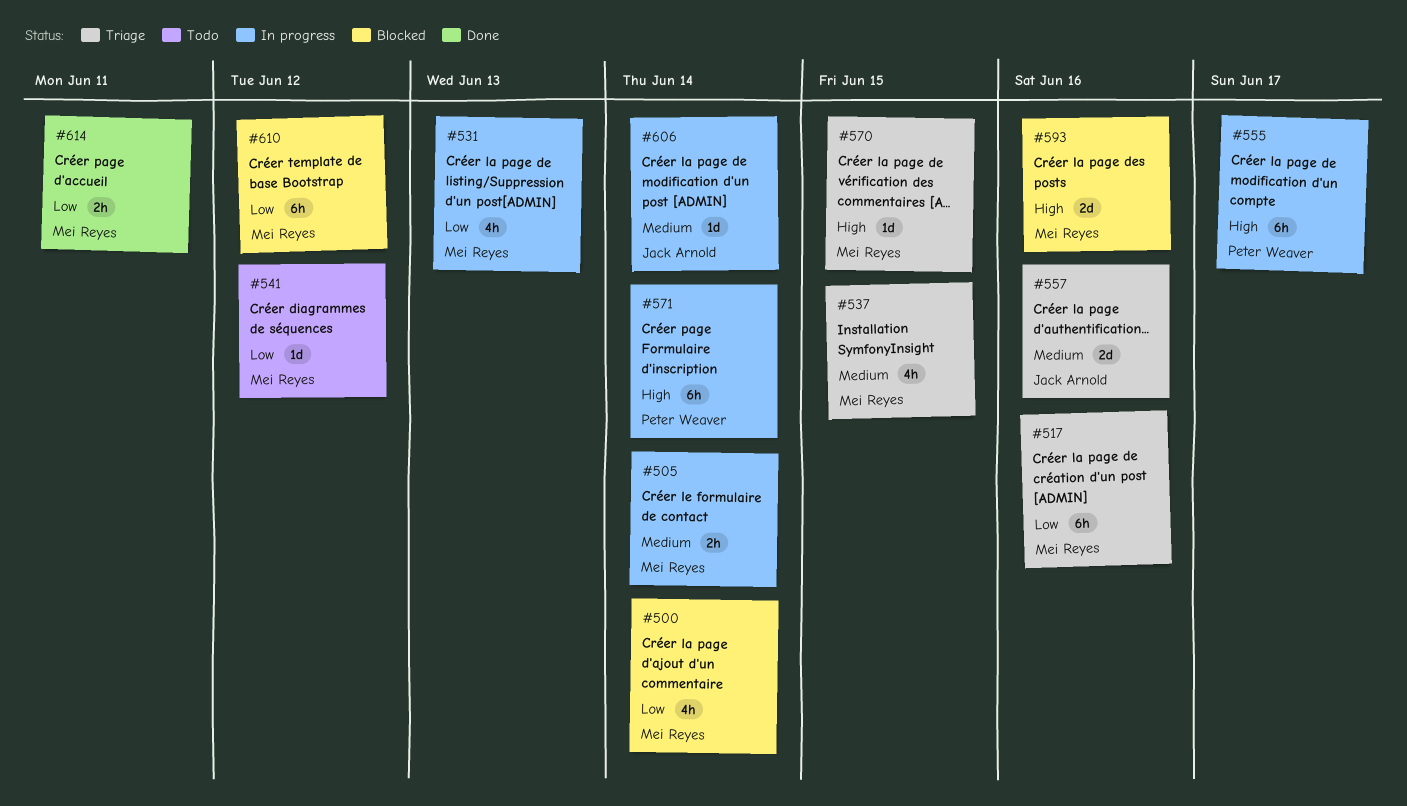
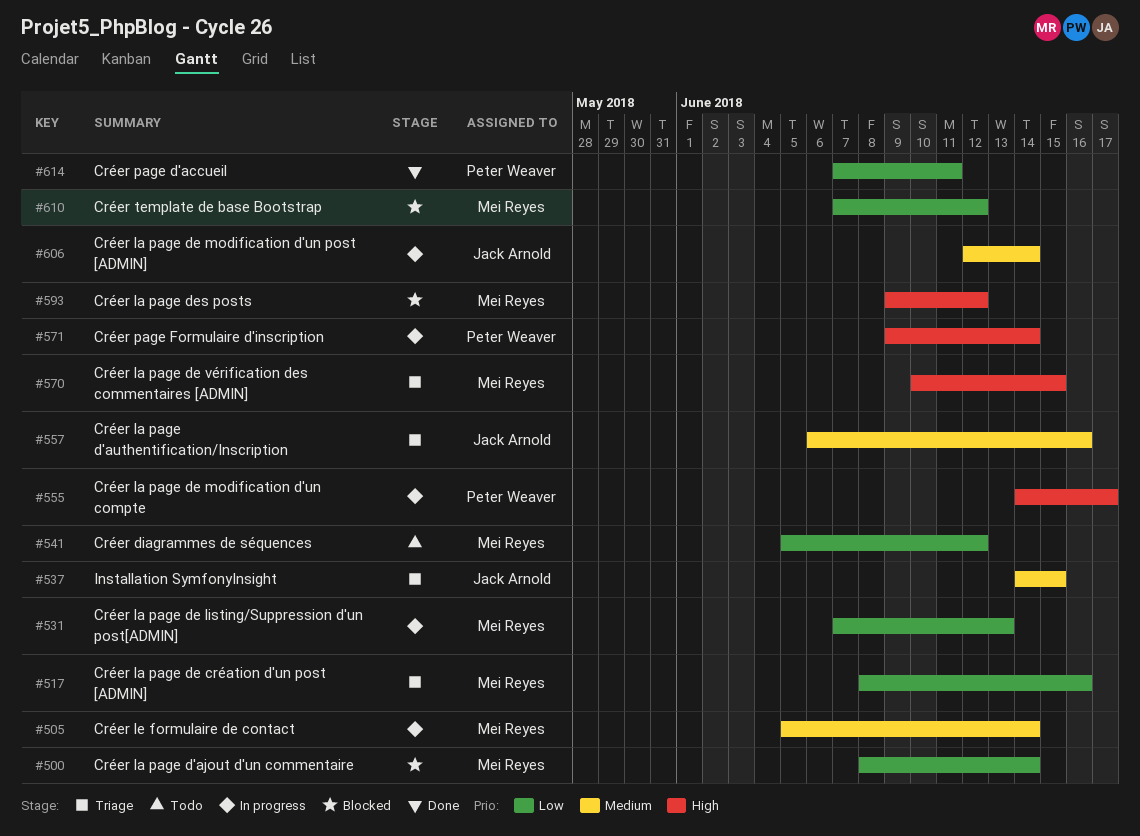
#537, owner: Mei Reyes -> Jack Arnold
#593, due: Jun 16 -> Jun 12
#614, owner: Mei Reyes -> Peter Weaver

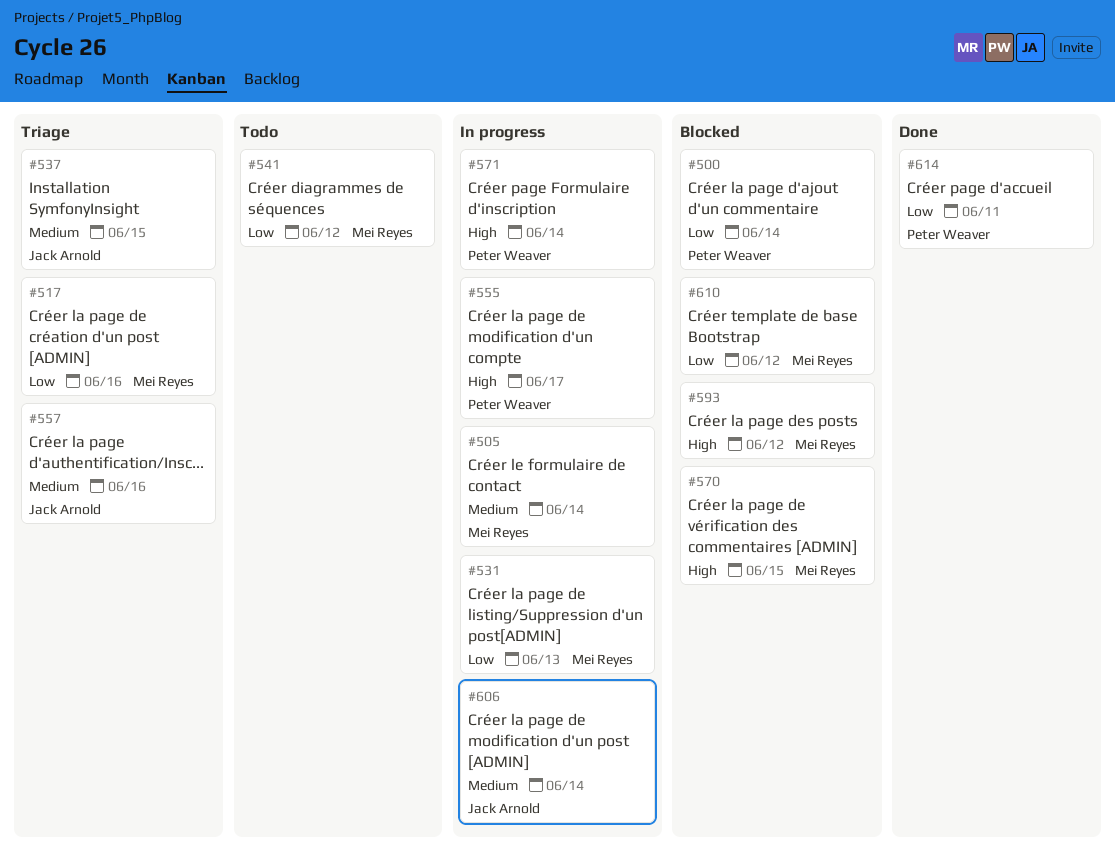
#500, owner: Mei Reyes -> Peter Weaver
#570, status: Triage -> Blocked

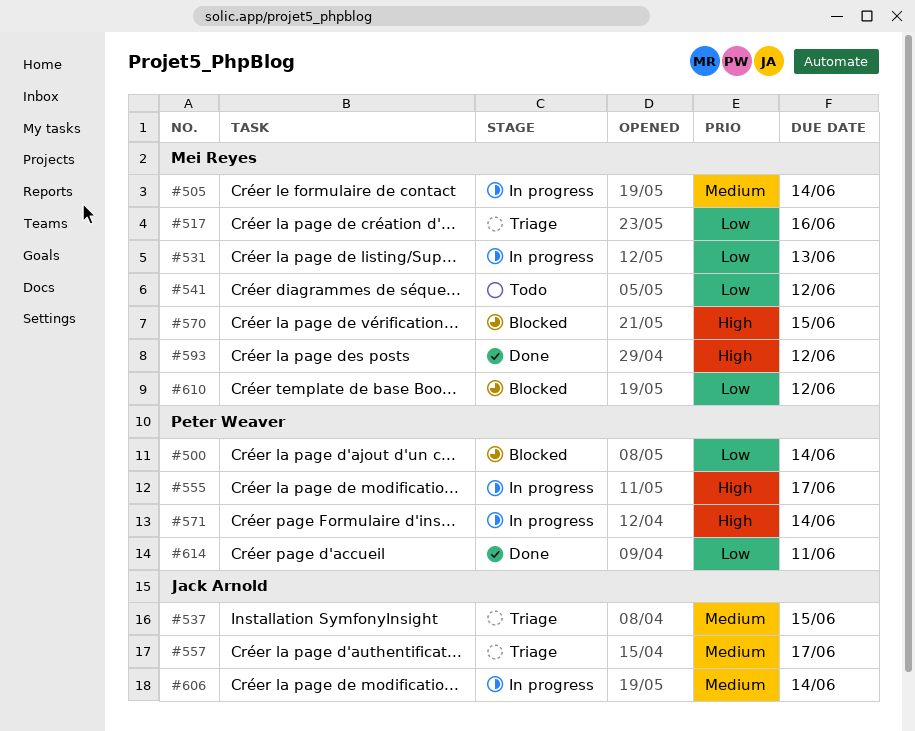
#557, due: Jun 16 -> Jun 17
#593, status: Blocked -> Done

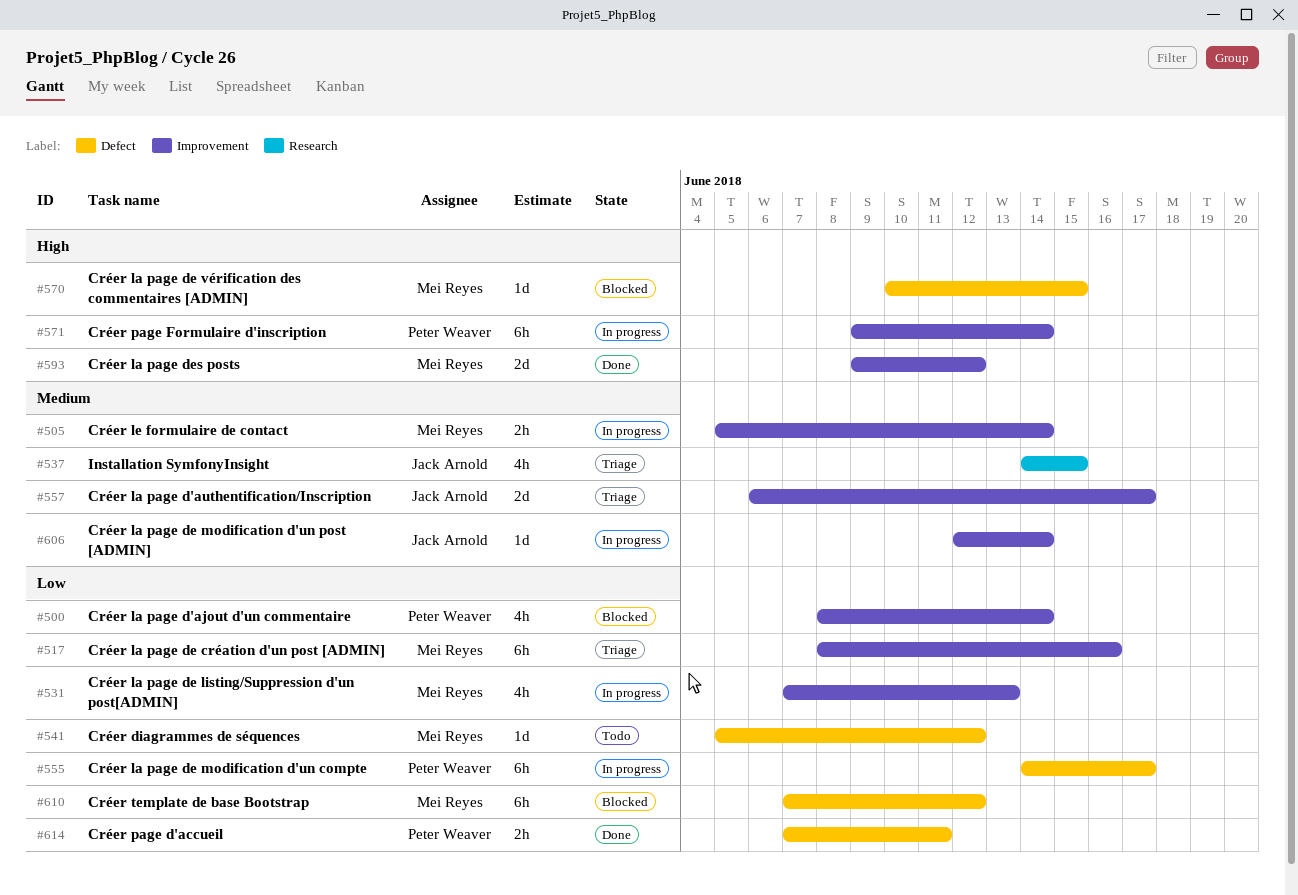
#555, priority: High -> Low

